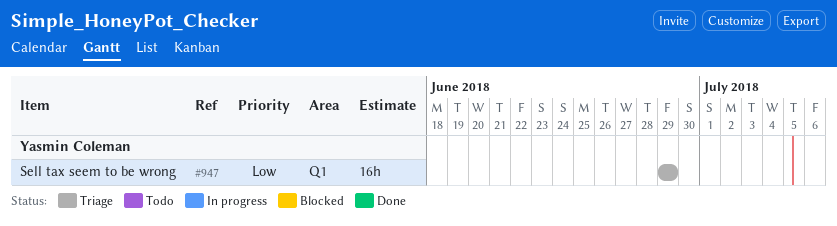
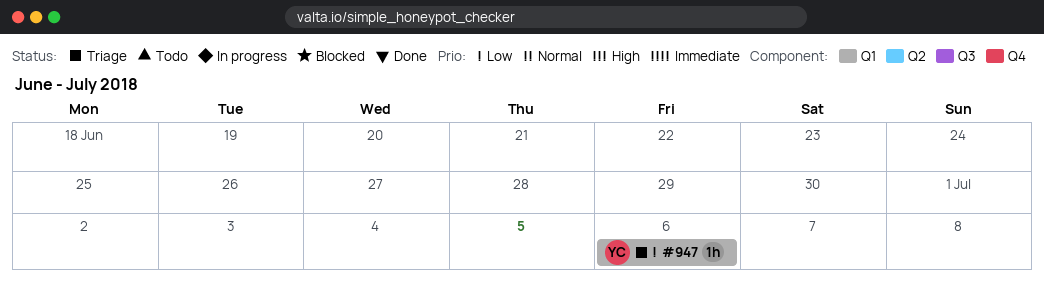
#947, estimate: 16h -> 1h
#947, start: Jun 29 -> Jul 6
#947, due: Jun 29 -> Jul 6

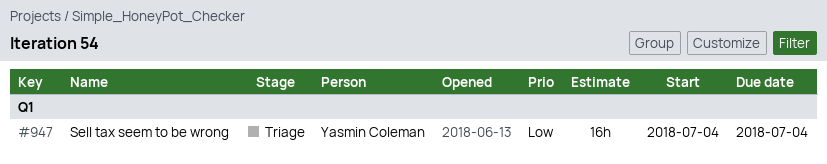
#947, estimate: 1h -> 16h
#947, start: Jul 6 -> Jul 4
#947, due: Jul 6 -> Jul 4

